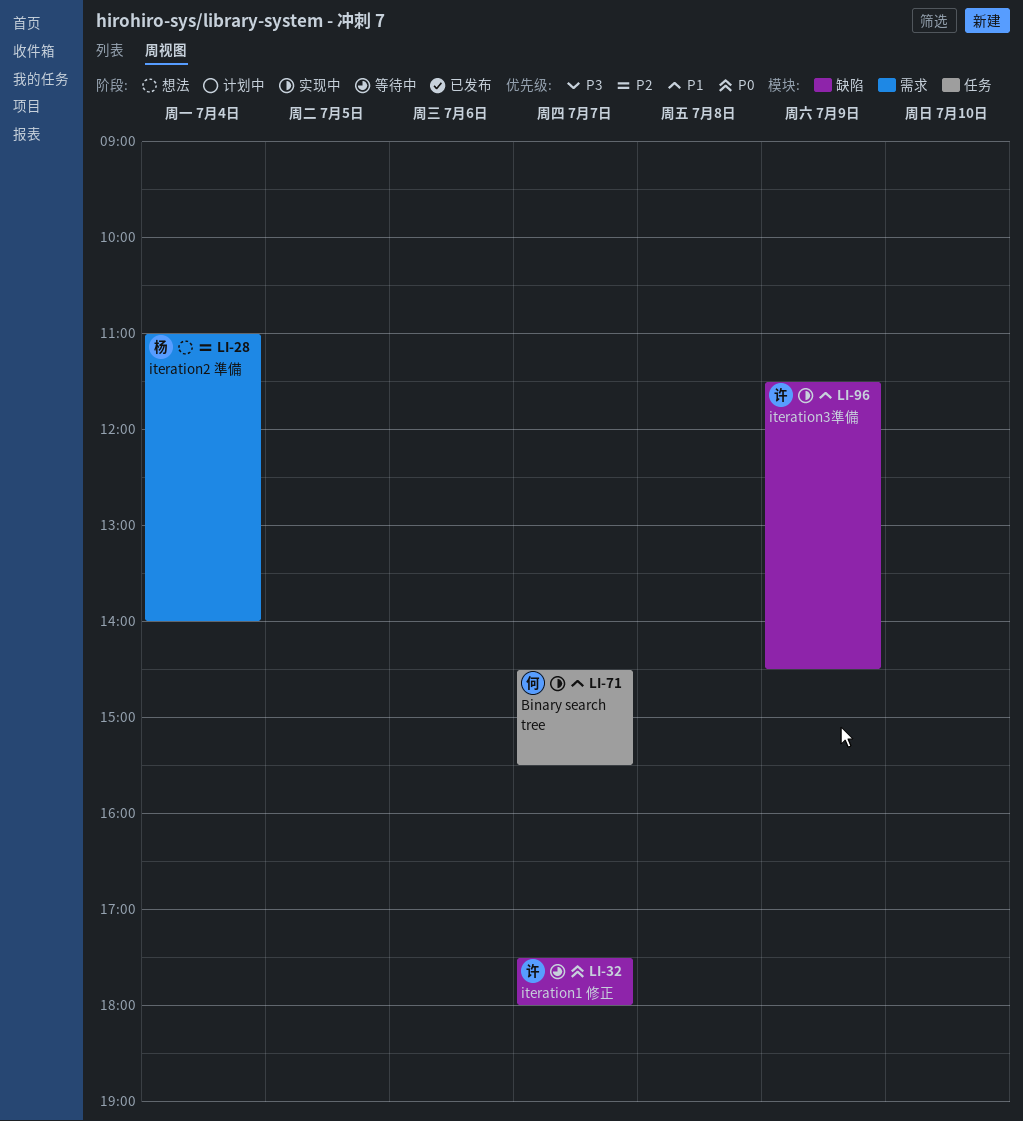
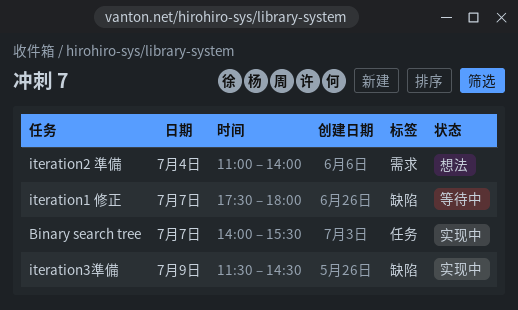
Binary search tree, begins: 14:30 -> 14:00

